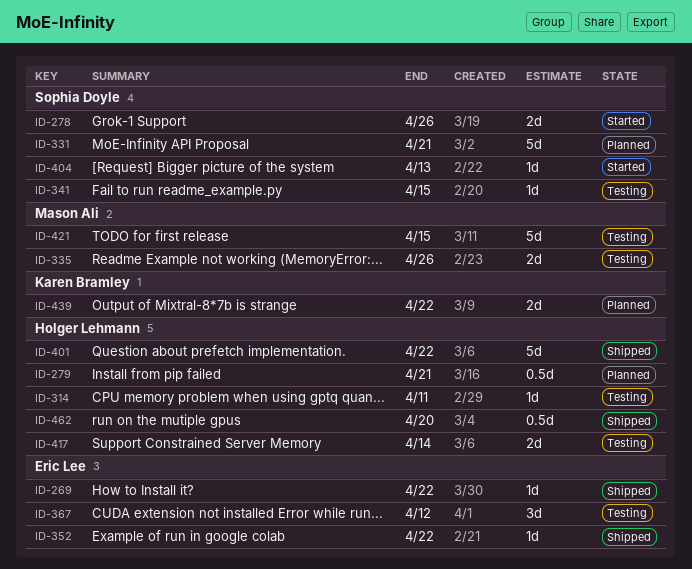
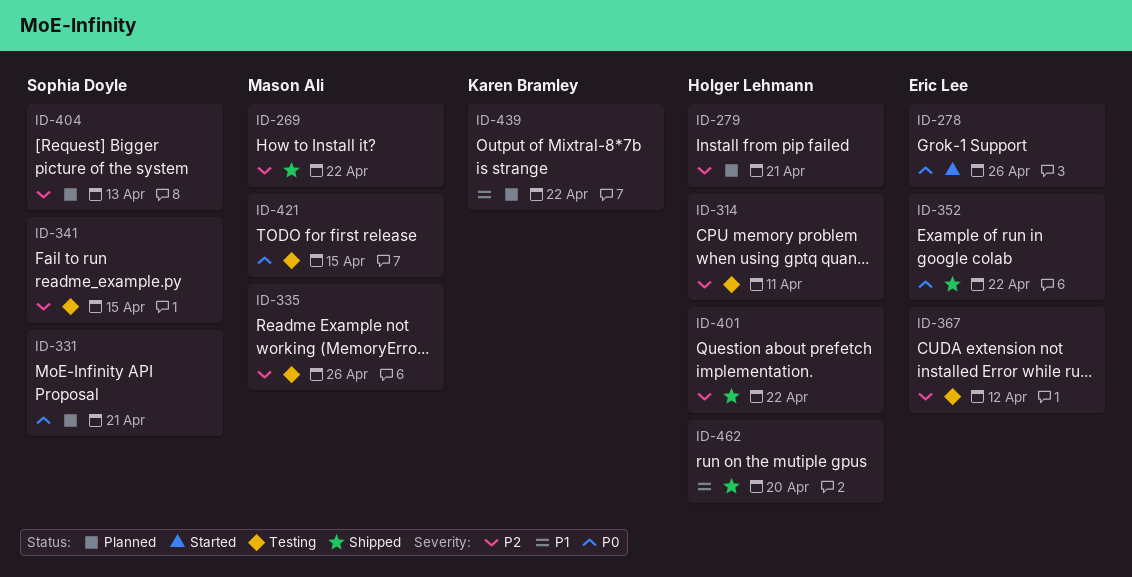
ID-269, owner: Eric Lee -> Mason Ali
ID-278, owner: Sophia Doyle -> Eric Lee
ID-404, status: Started -> Planned
ID-417: present -> none

